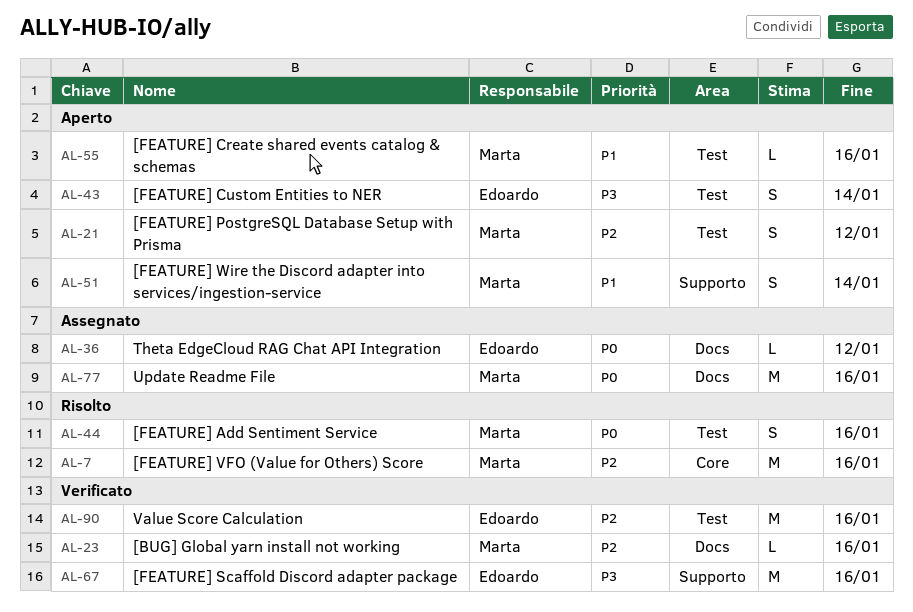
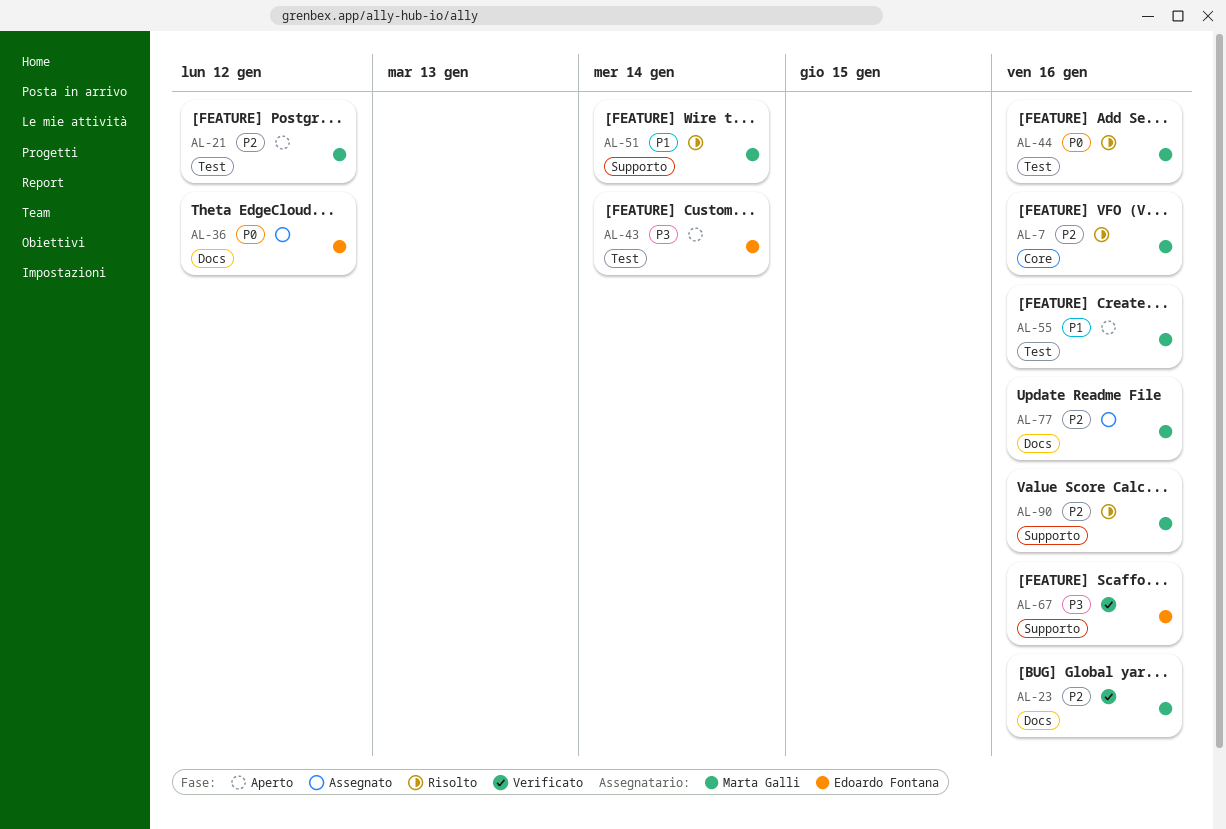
AL-51, status: Aperto -> Risolto
AL-77, priority: P0 -> P2
AL-90, status: Verificato -> Risolto
AL-90, owner: Edoardo Fontana -> Marta Galli
AL-90, label: Test -> Supporto

